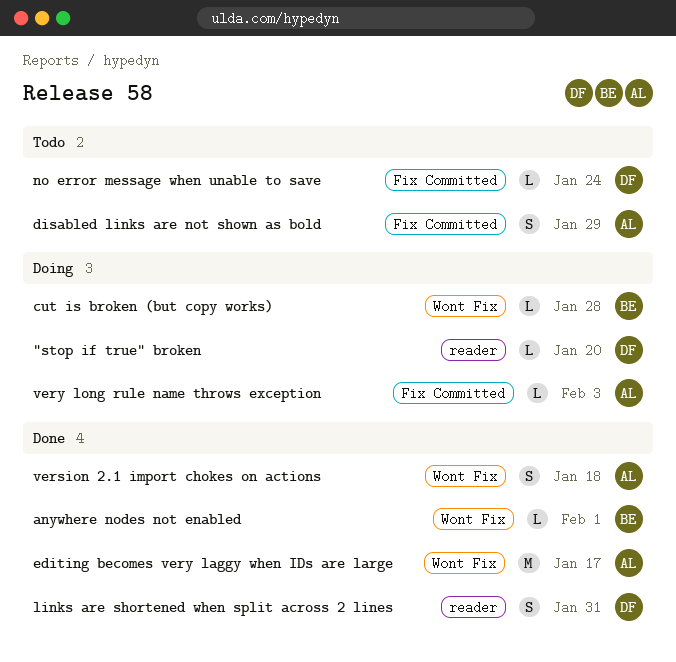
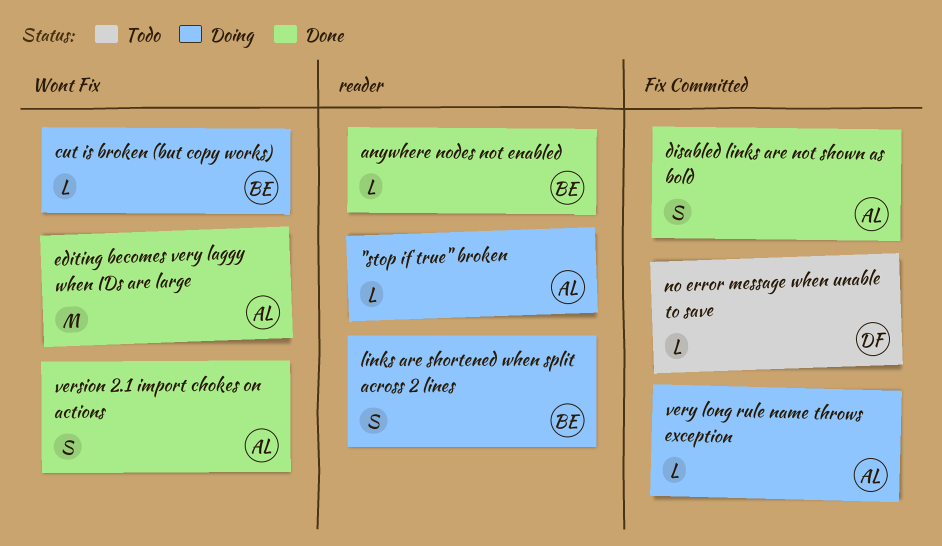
"stop if true" broken, owner: DF -> AL
anywhere nodes not enabled, label: Wont Fix -> reader
disabled links are not shown as bold, status: Todo -> Done
links are shortened when split across 2 lines, status: Done -> Doing
links are shortened when split across 2 lines, owner: DF -> BE

